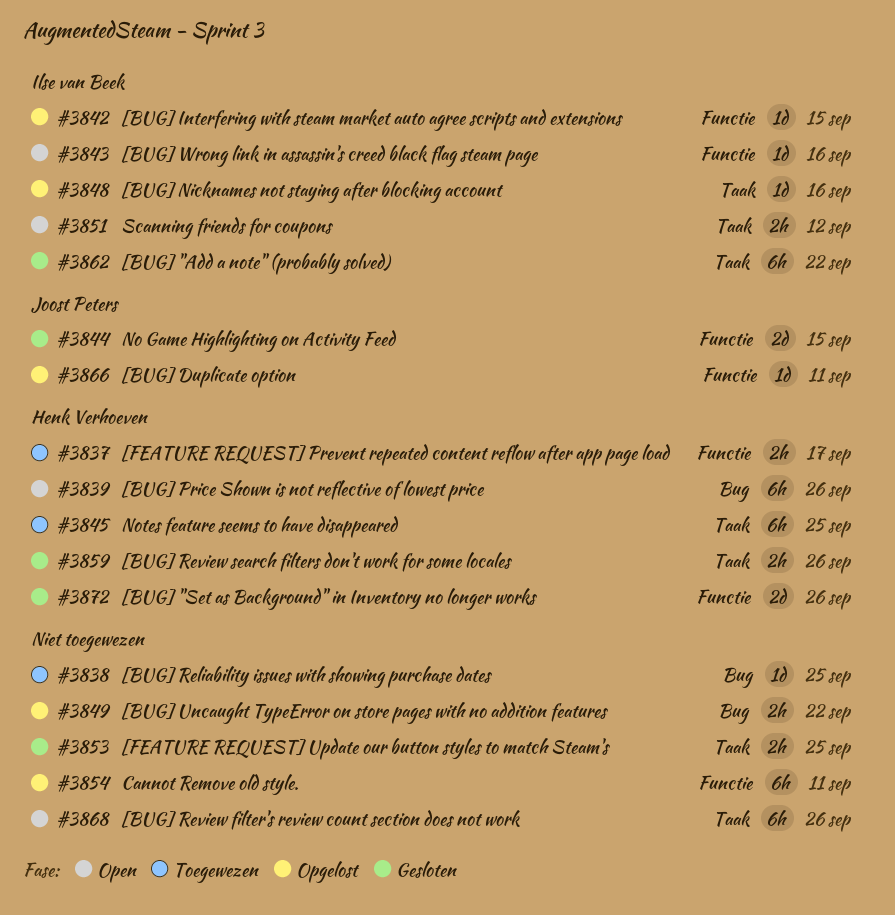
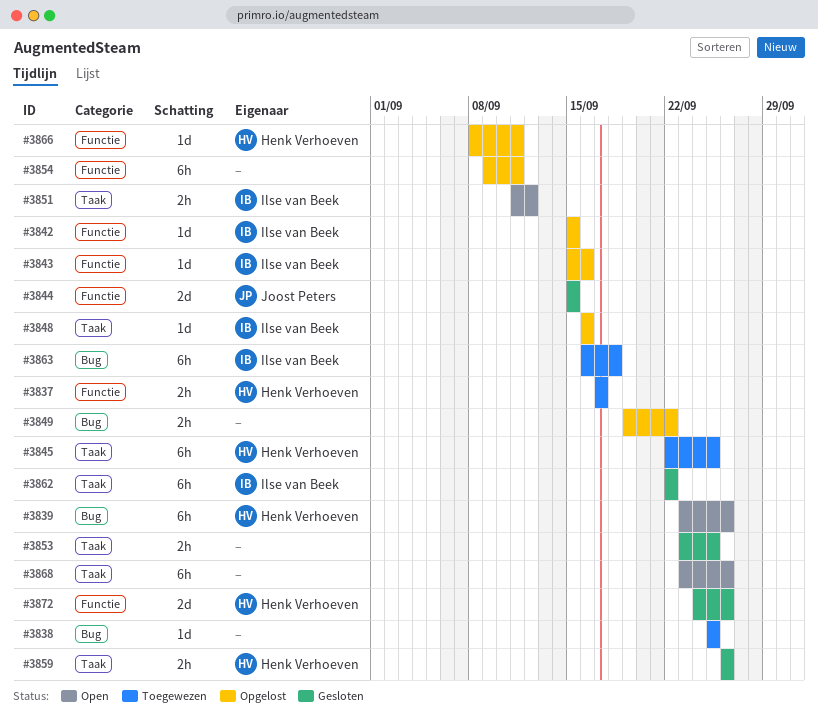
#3843, status: Open -> Opgelost
#3863: none -> present
#3866, owner: Joost Peters -> Henk Verhoeven

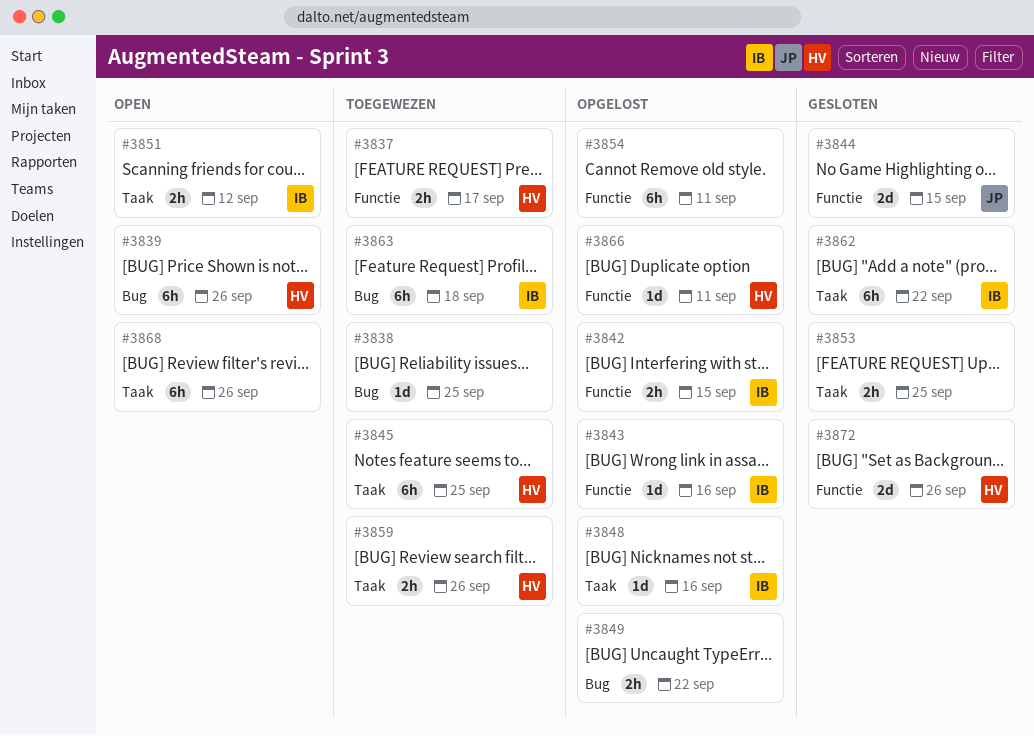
#3842, estimate: 1d -> 2h
#3859, status: Gesloten -> Toegewezen

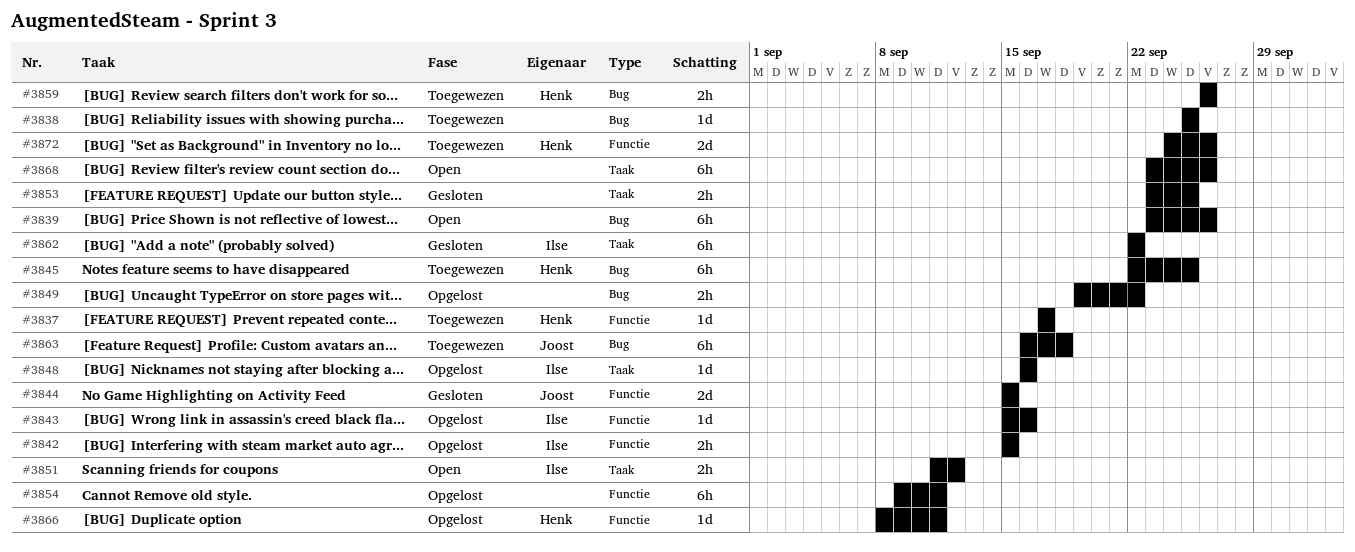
#3837, estimate: 2h -> 1d
#3839, owner: Henk -> none
#3845, label: Taak -> Bug
#3859, label: Taak -> Bug
#3863, owner: Ilse -> Joost
#3872, status: Gesloten -> Toegewezen

